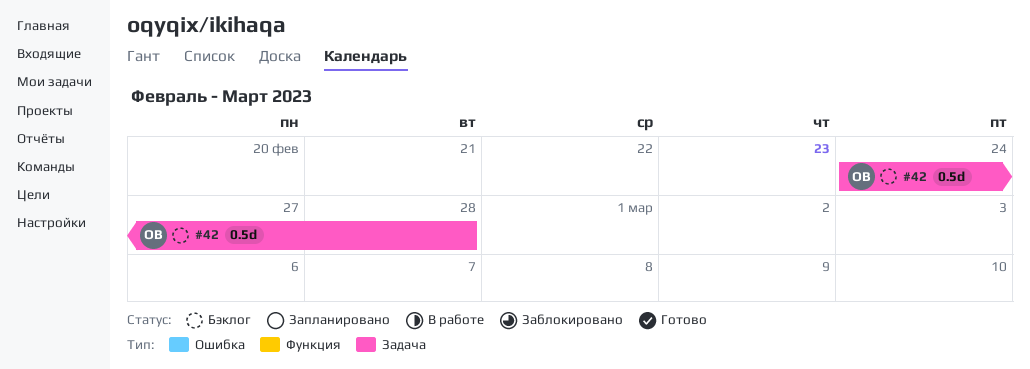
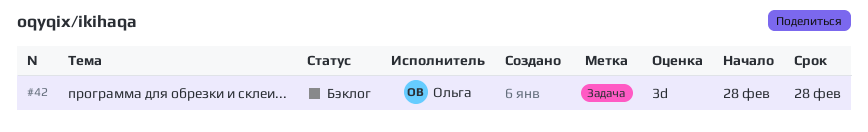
#42, estimate: 0.5d -> 3d
#42, start: Feb 24 -> Feb 28

